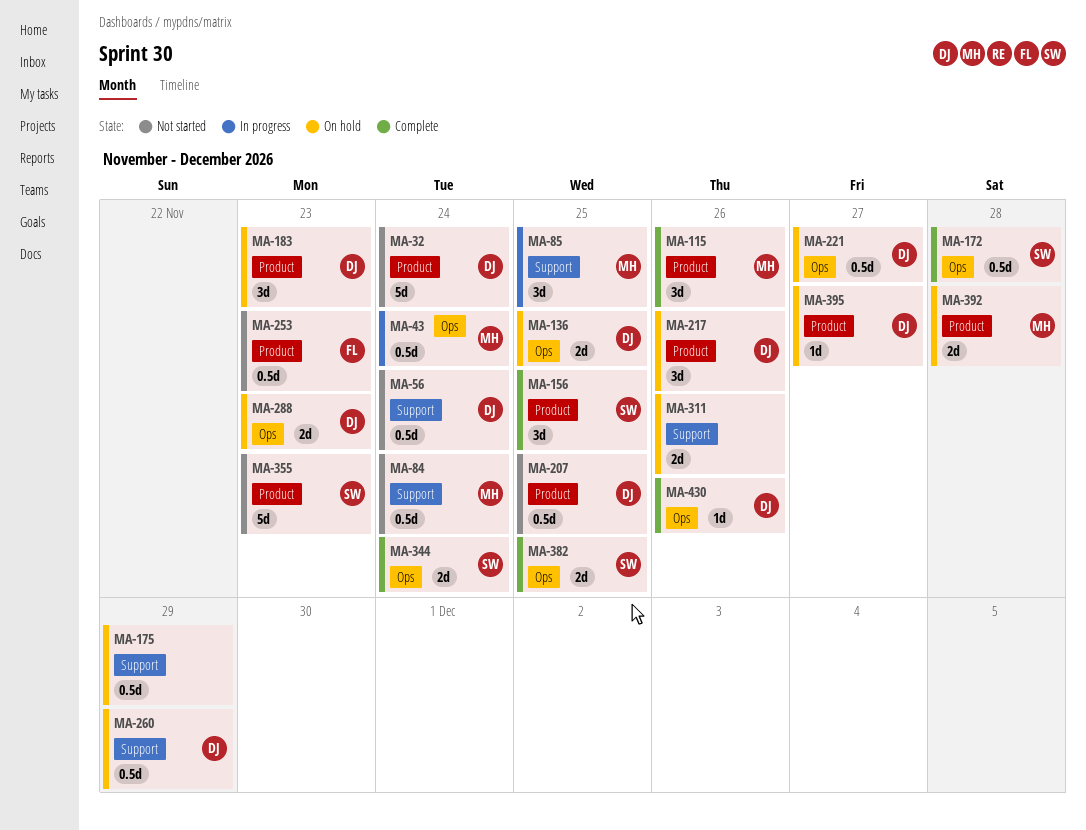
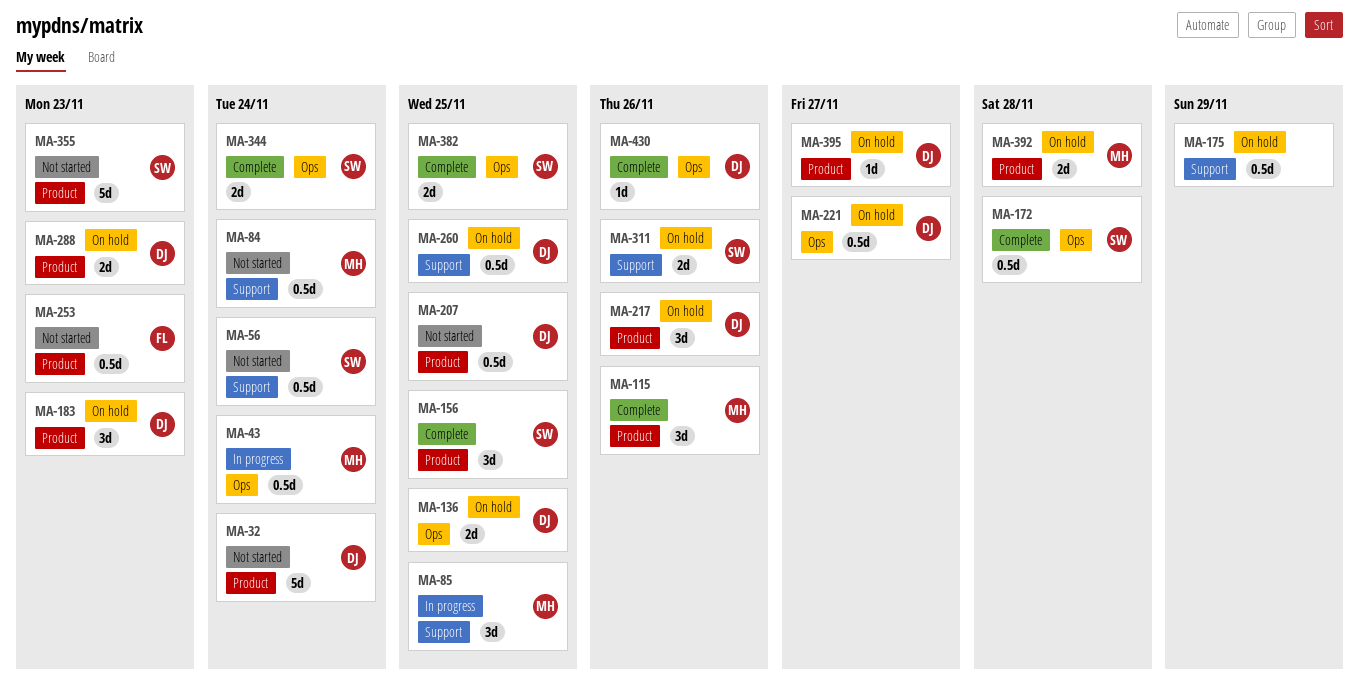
MA-56, owner: DJ -> SW
MA-260, due: Nov 29 -> Nov 25
MA-288, label: Ops -> Product
MA-311, owner: none -> SW

